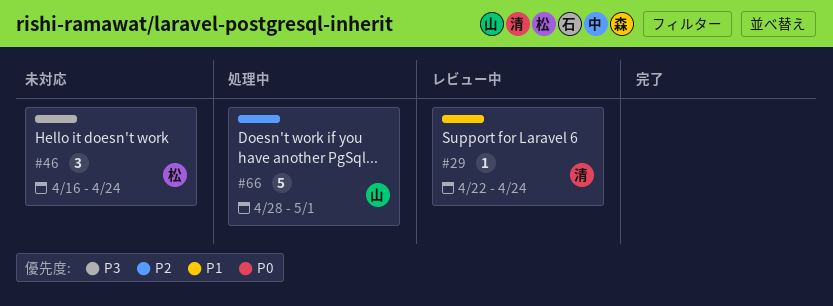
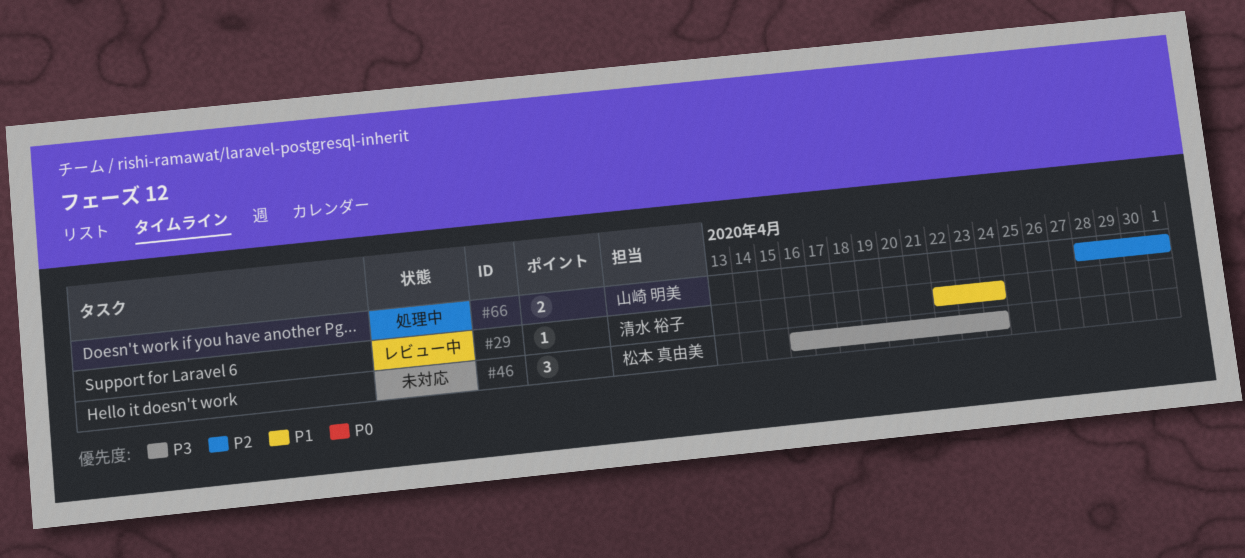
#66, estimate: 5 -> 2

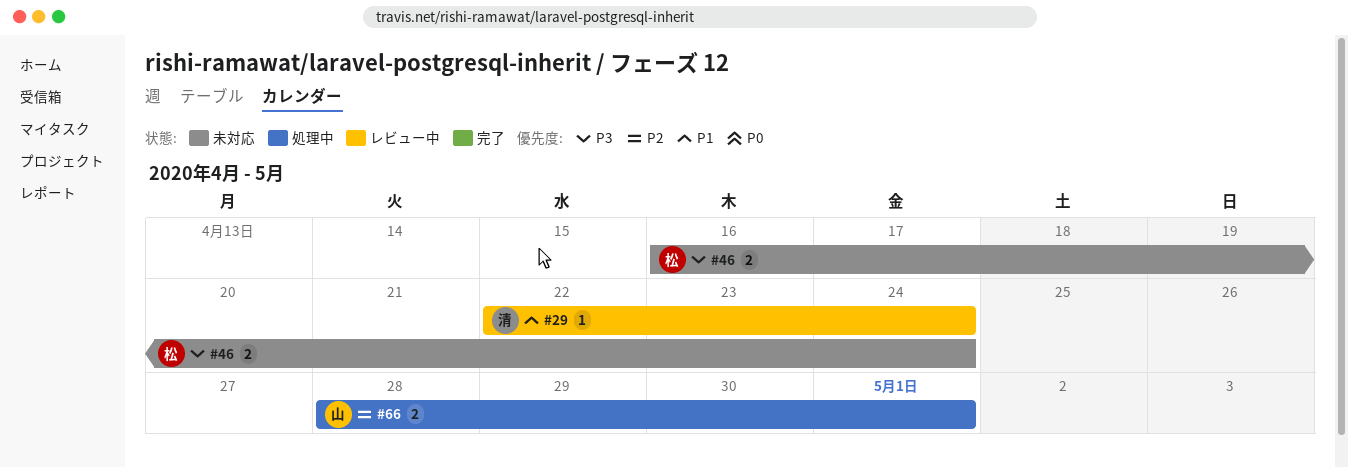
#46, estimate: 3 -> 2

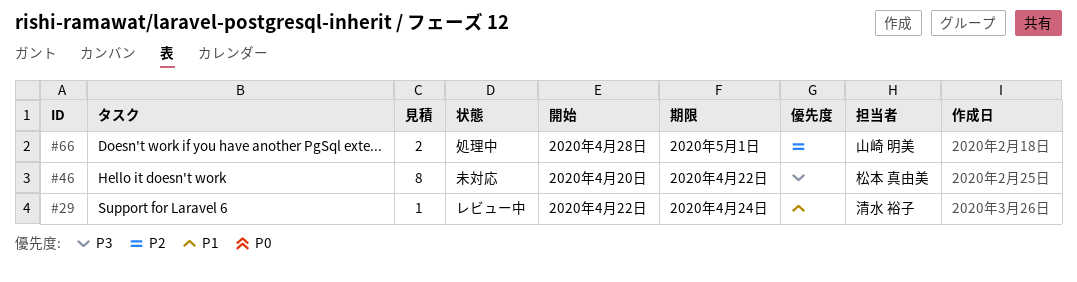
#46, estimate: 2 -> 8
#46, start: Apr 16 -> Apr 20
#46, due: Apr 24 -> Apr 22

